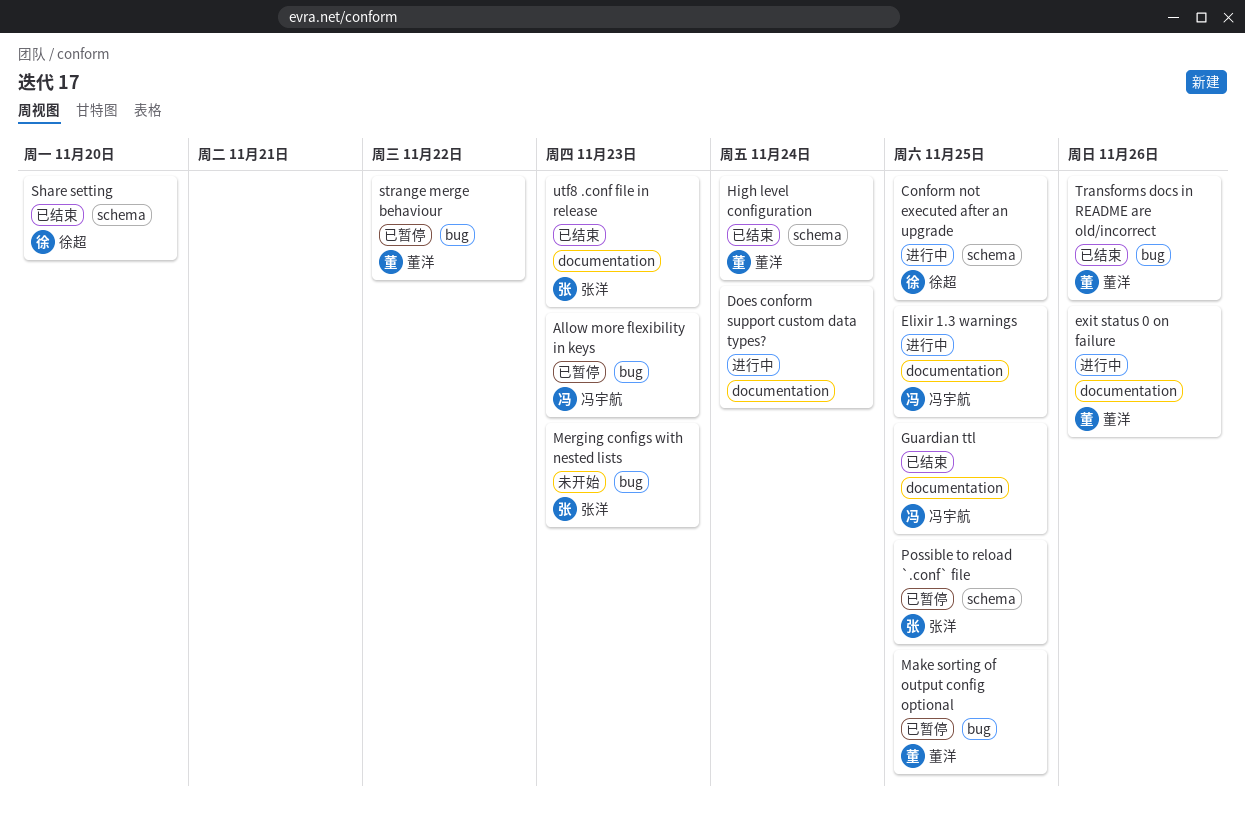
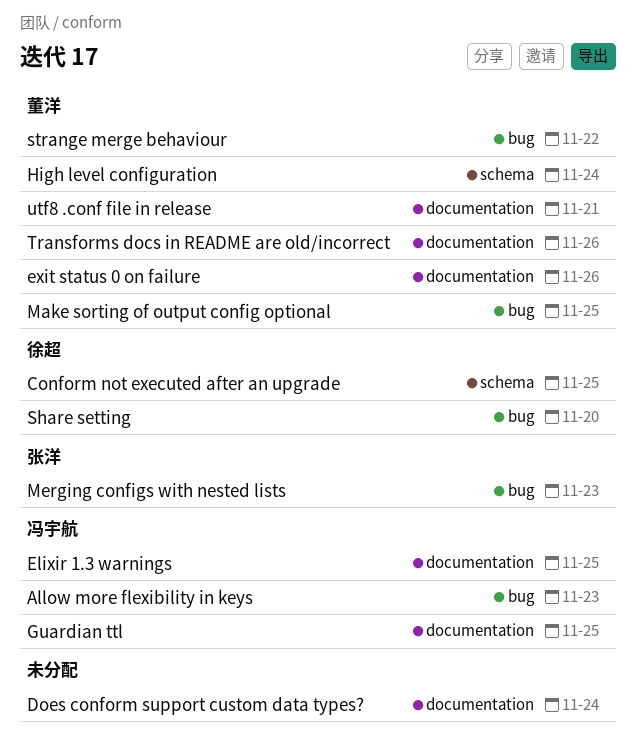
Possible to reload `.conf` file: present -> none
Share setting, label: schema -> bug
Transforms docs in README are old/incorrect, label: bug -> documentation
utf8 .conf file in release, owner: 张洋 -> 董洋
utf8 .conf file in release, due: Nov 23 -> Nov 21

